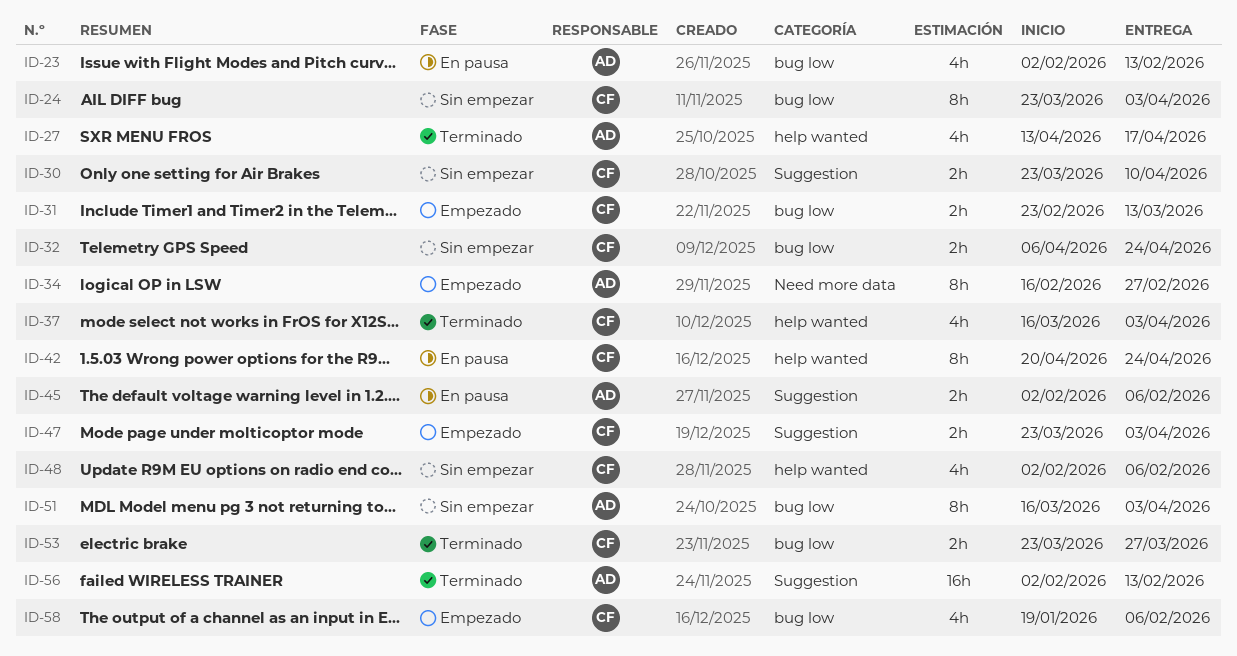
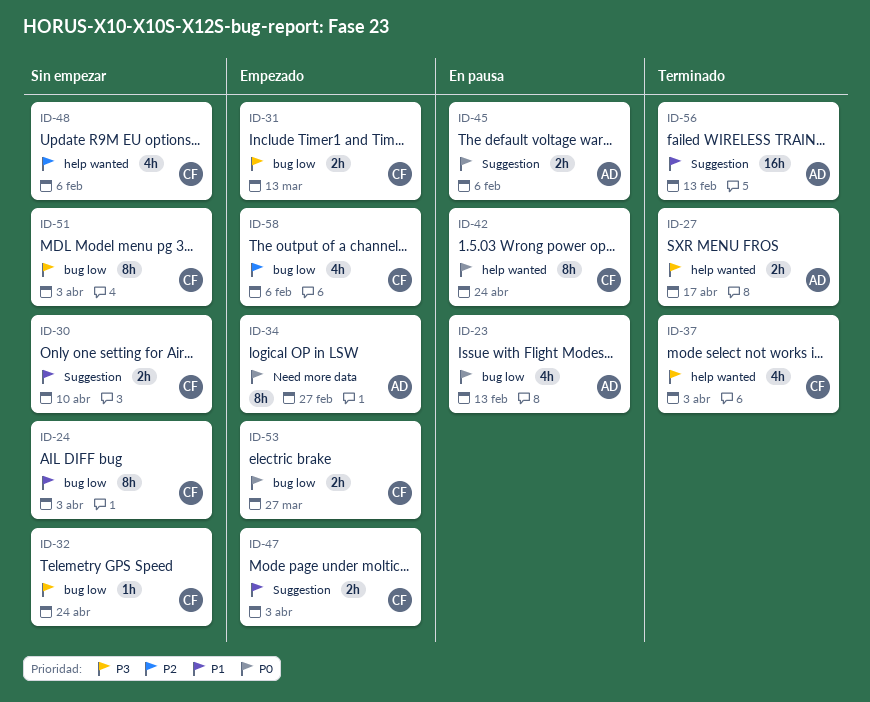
ID-27, estimate: 4h -> 2h
ID-32, estimate: 2h -> 1h
ID-51, owner: AD -> CF
ID-53, status: Terminado -> Empezado

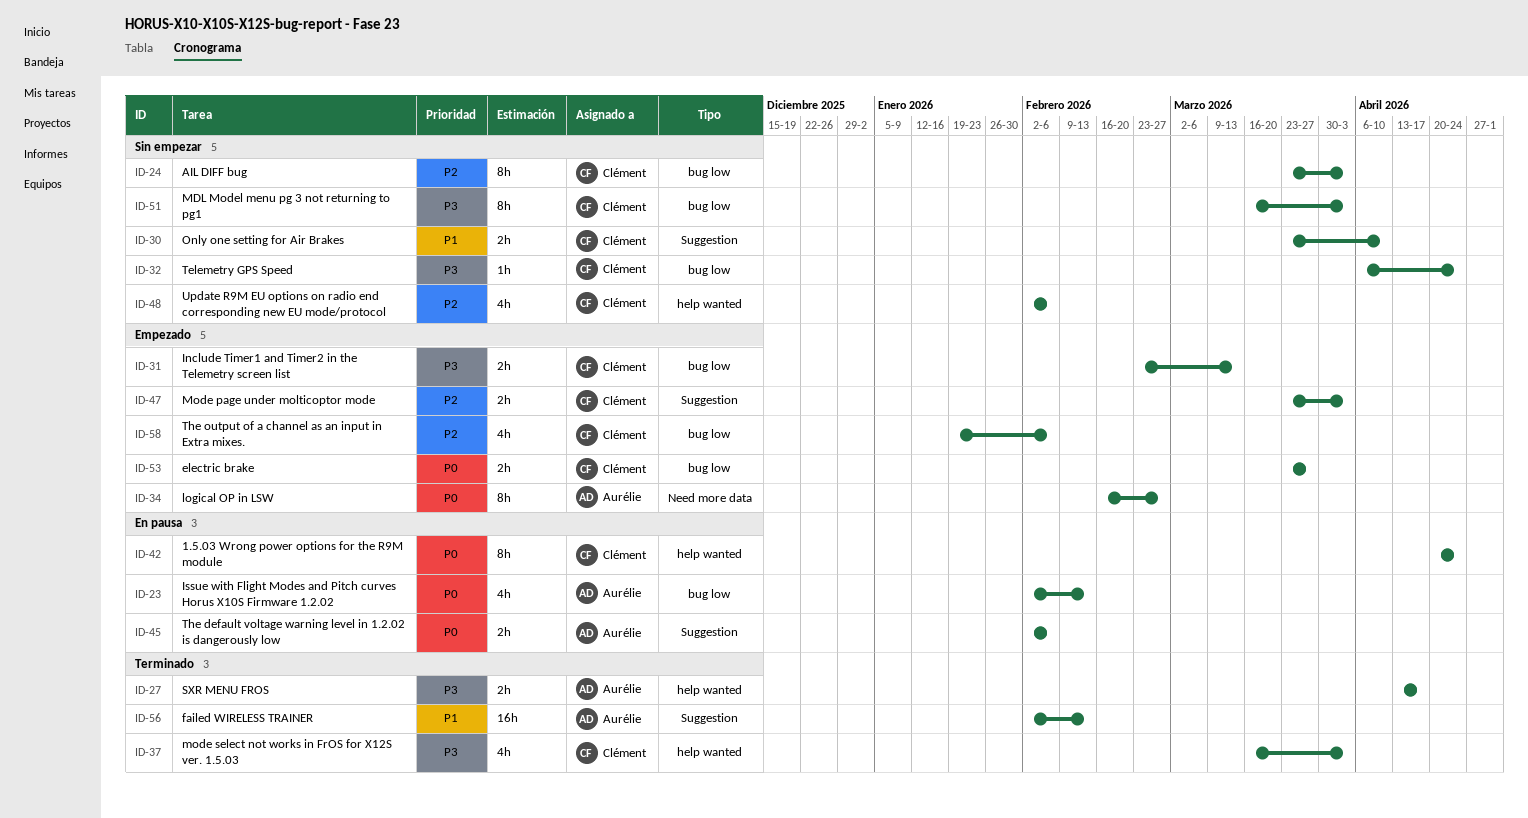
ID-24, priority: P1 -> P2
ID-47, priority: P1 -> P2

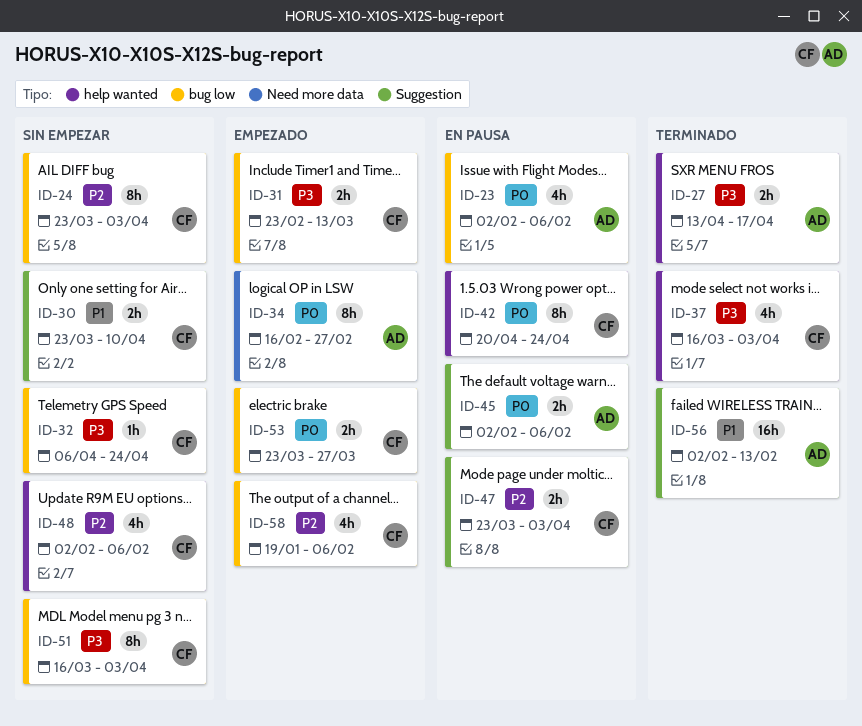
ID-23, due: Feb 13 -> Feb 6
ID-47, status: Empezado -> En pausa

